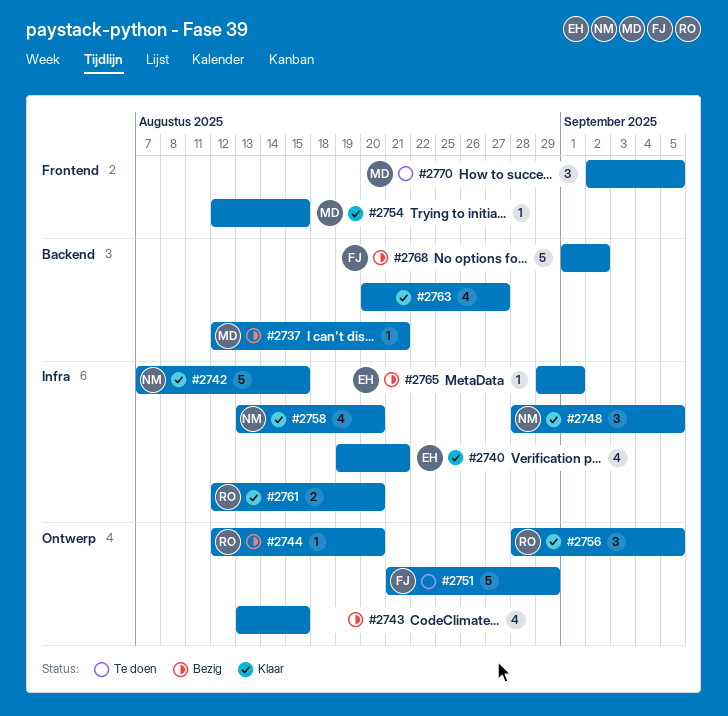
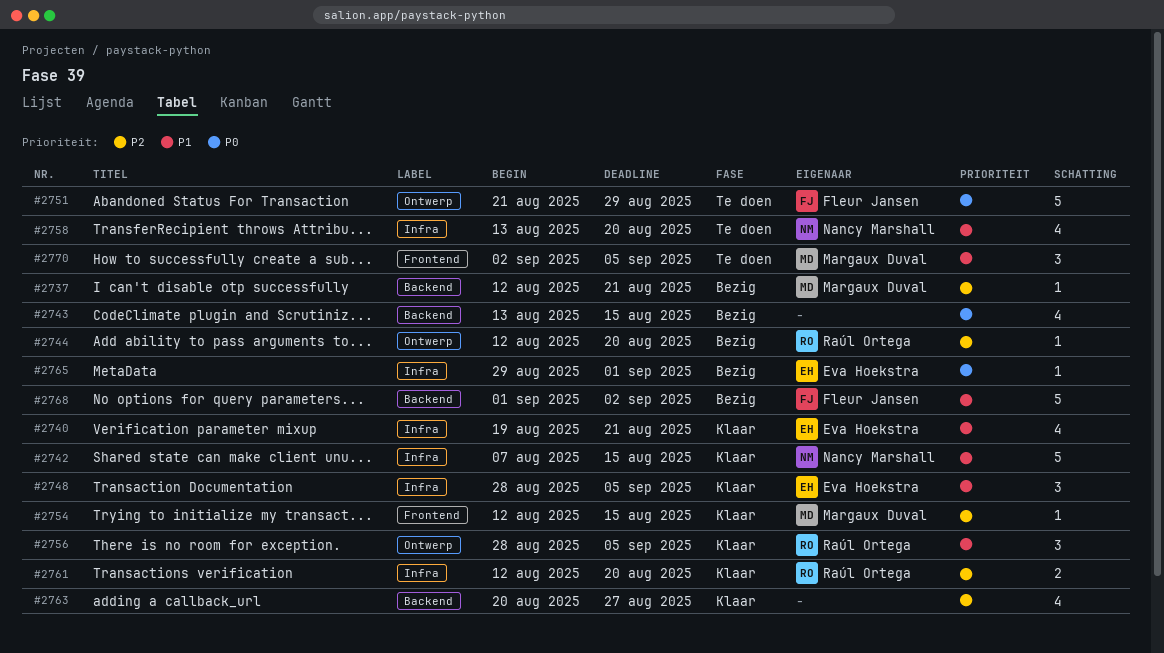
#2743, label: Ontwerp -> Backend
#2748, owner: Nancy Marshall -> Eva Hoekstra
#2758, status: Klaar -> Te doen

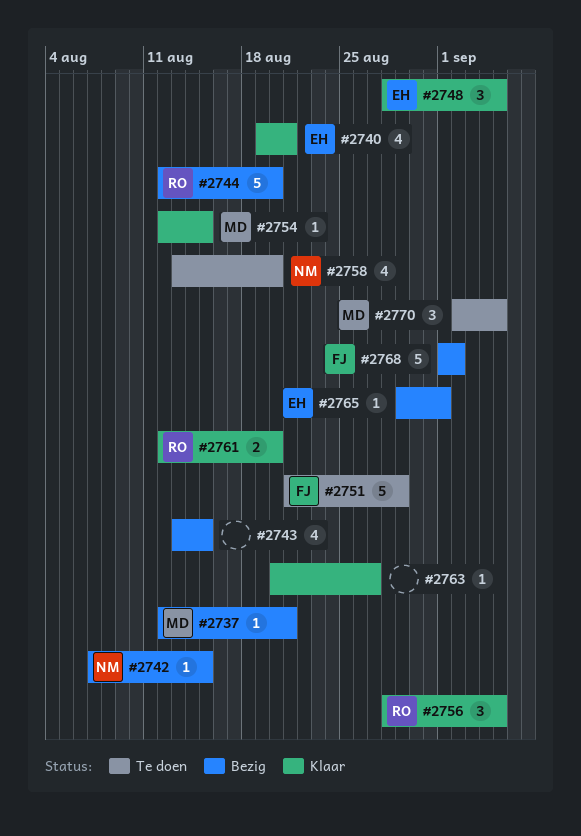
#2742, status: Klaar -> Bezig
#2742, estimate: 5 -> 1
#2744, estimate: 1 -> 5
#2763, estimate: 4 -> 1

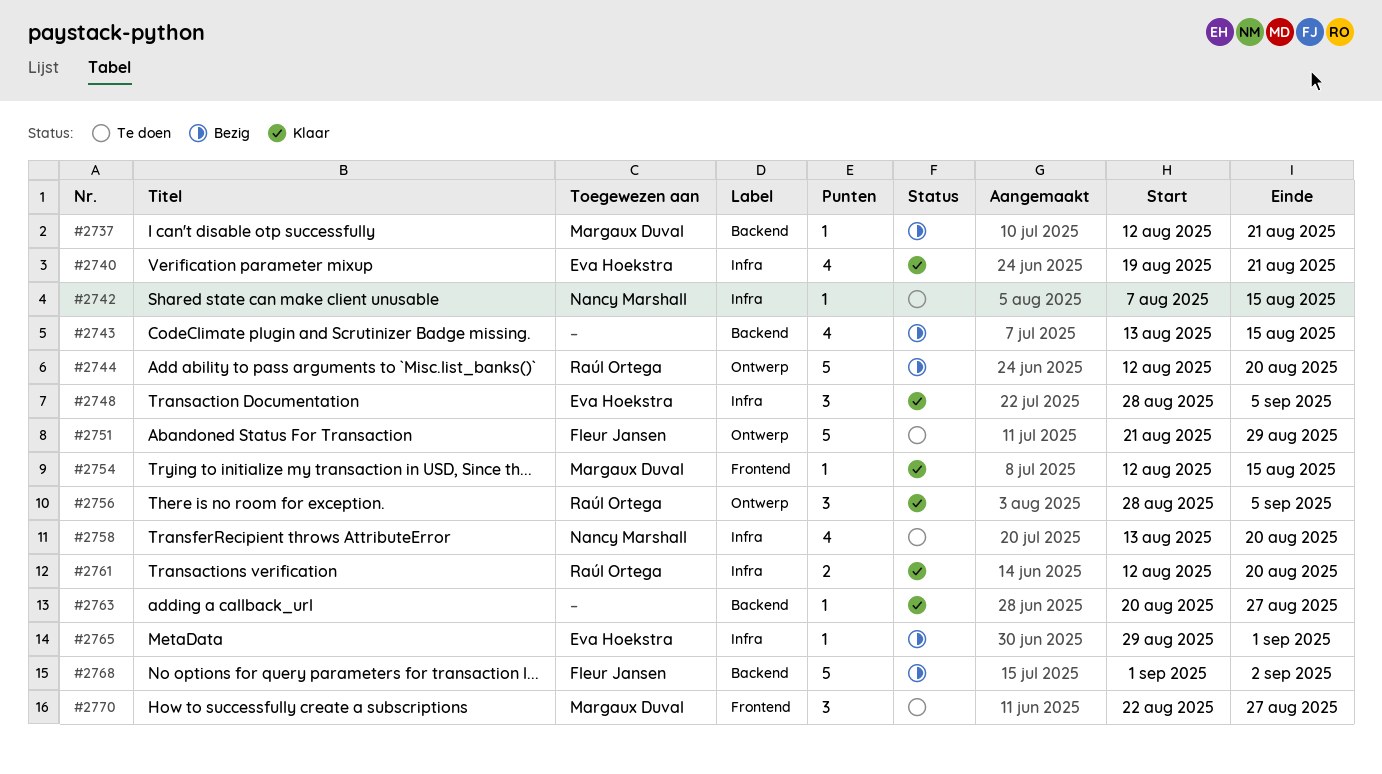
#2742, status: Bezig -> Te doen
#2770, start: Sep 2 -> Aug 22
#2770, due: Sep 5 -> Aug 27

